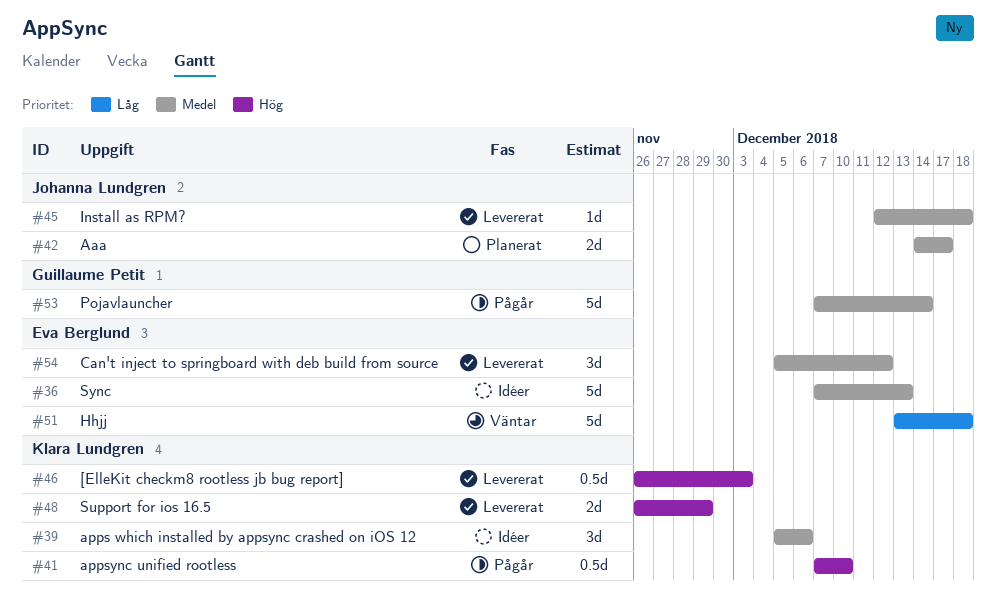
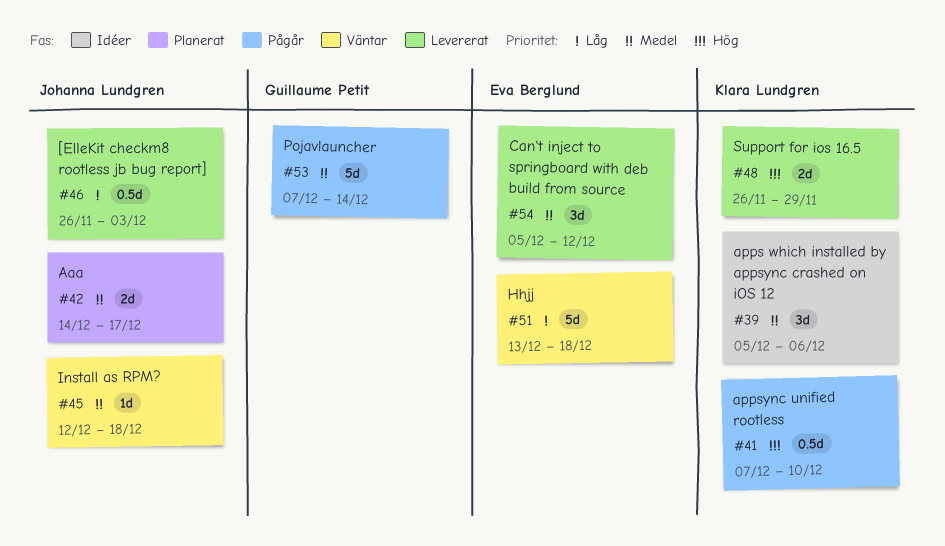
#36: present -> none
#45, status: Levererat -> Väntar
#46, owner: Klara Lundgren -> Johanna Lundgren
#46, priority: Hög -> Låg

